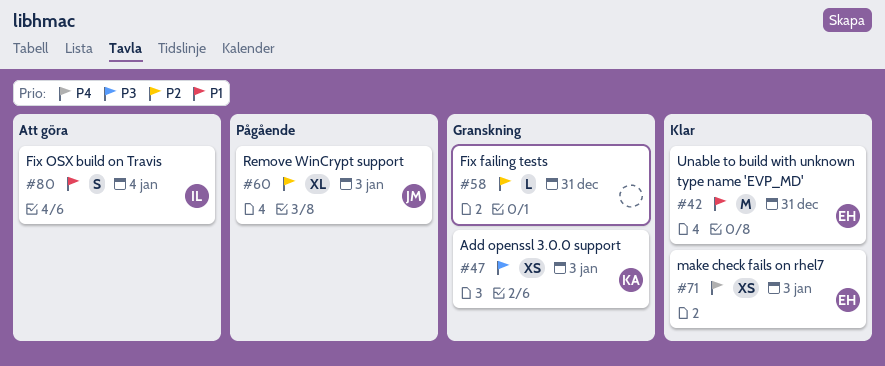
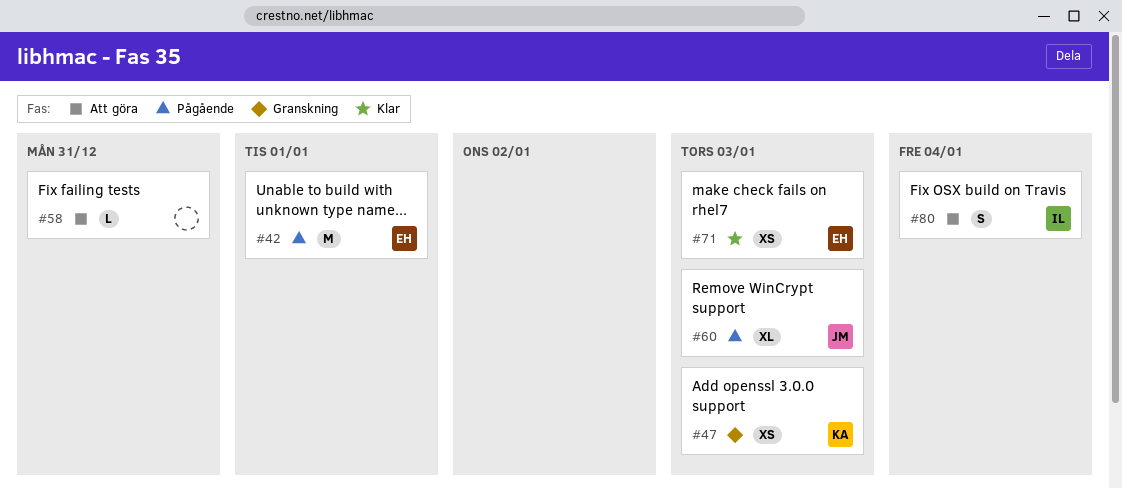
#42, status: Klar -> Pågående
#42, due: Dec 31 -> Jan 1
#58, status: Granskning -> Att göra

